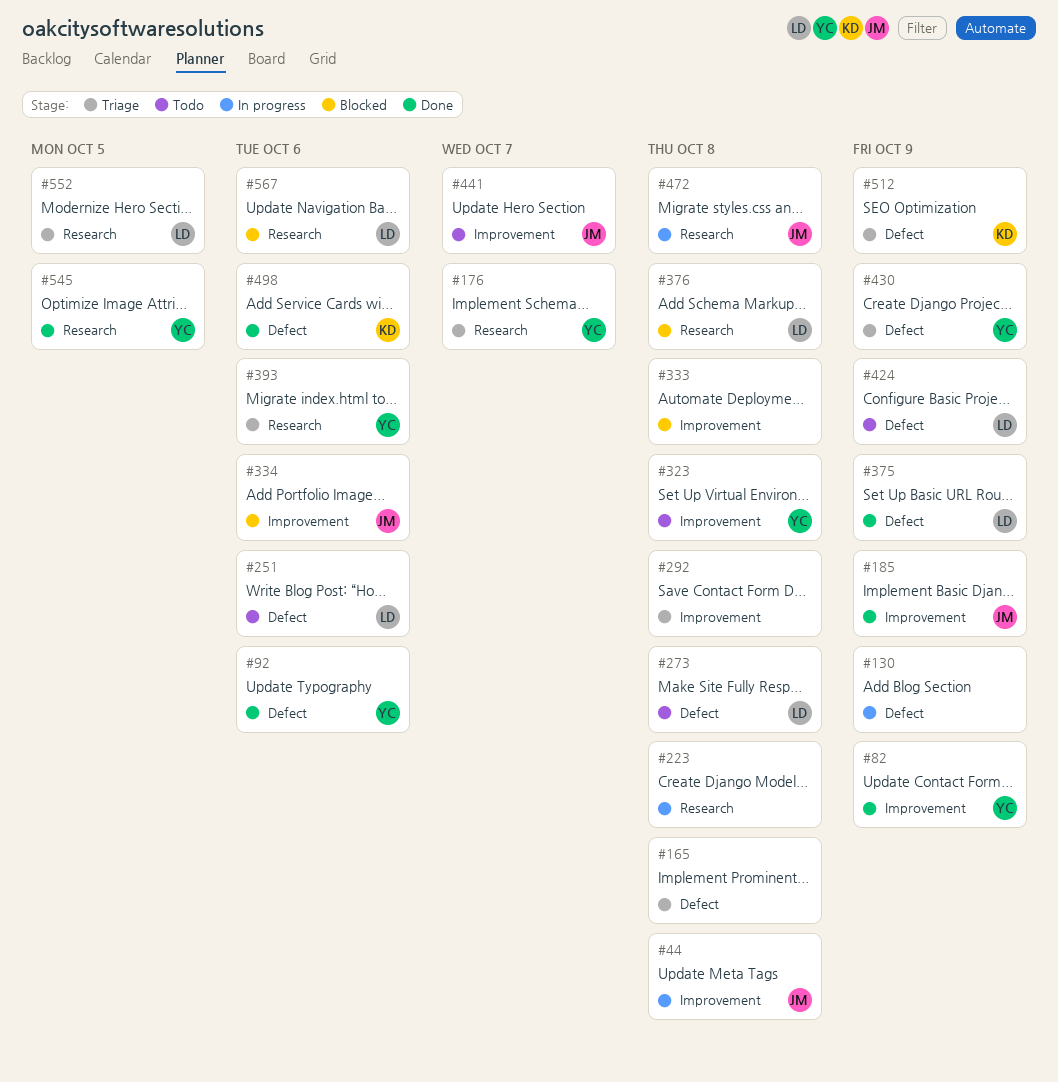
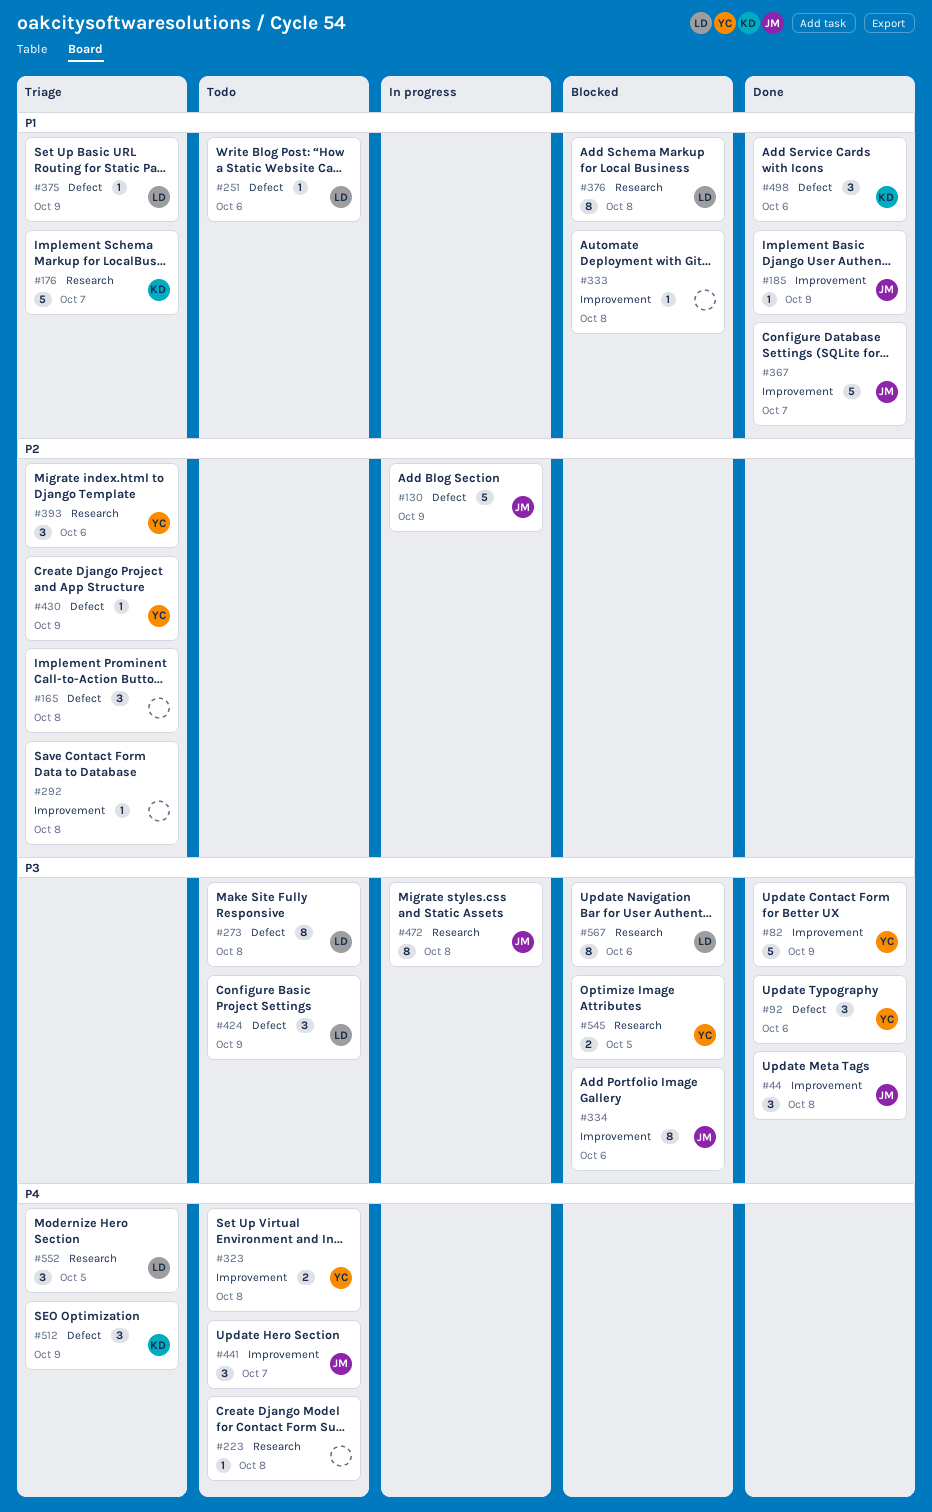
#44, status: In progress -> Done
#130, owner: none -> JM
#176, owner: YC -> KD
#223, status: In progress -> Todo
#367: none -> present
#375, status: Done -> Triage
#545, status: Done -> Blocked

